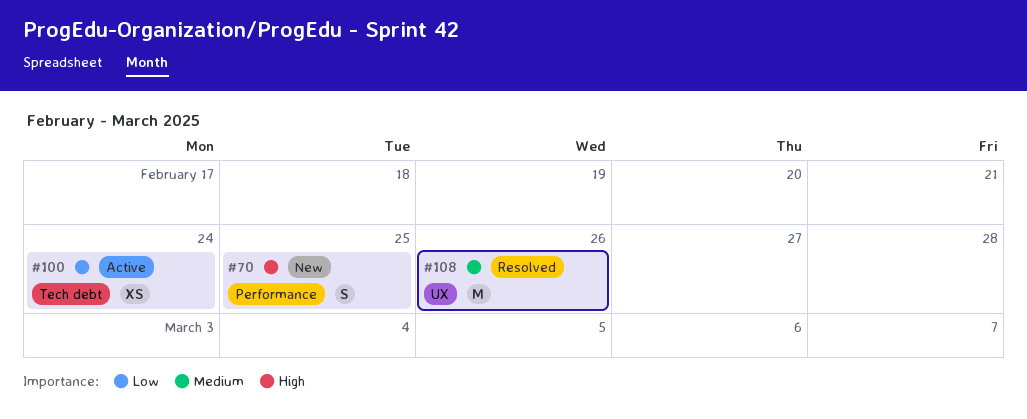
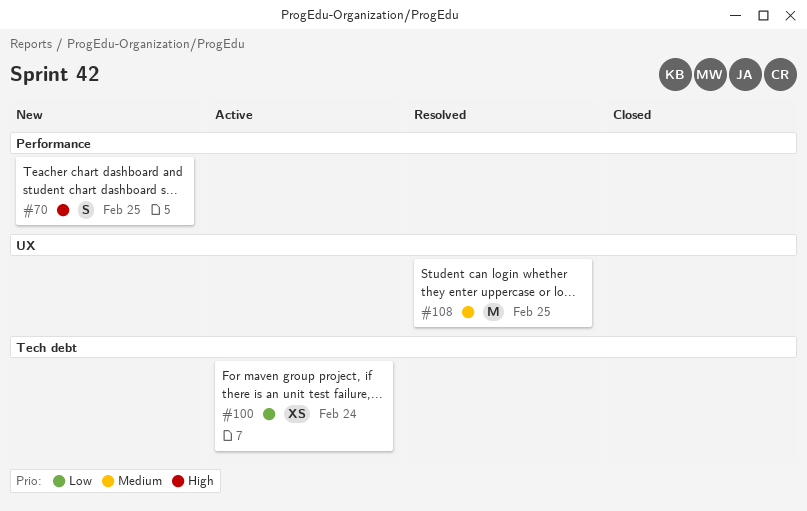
#108, due: Feb 26 -> Feb 25

